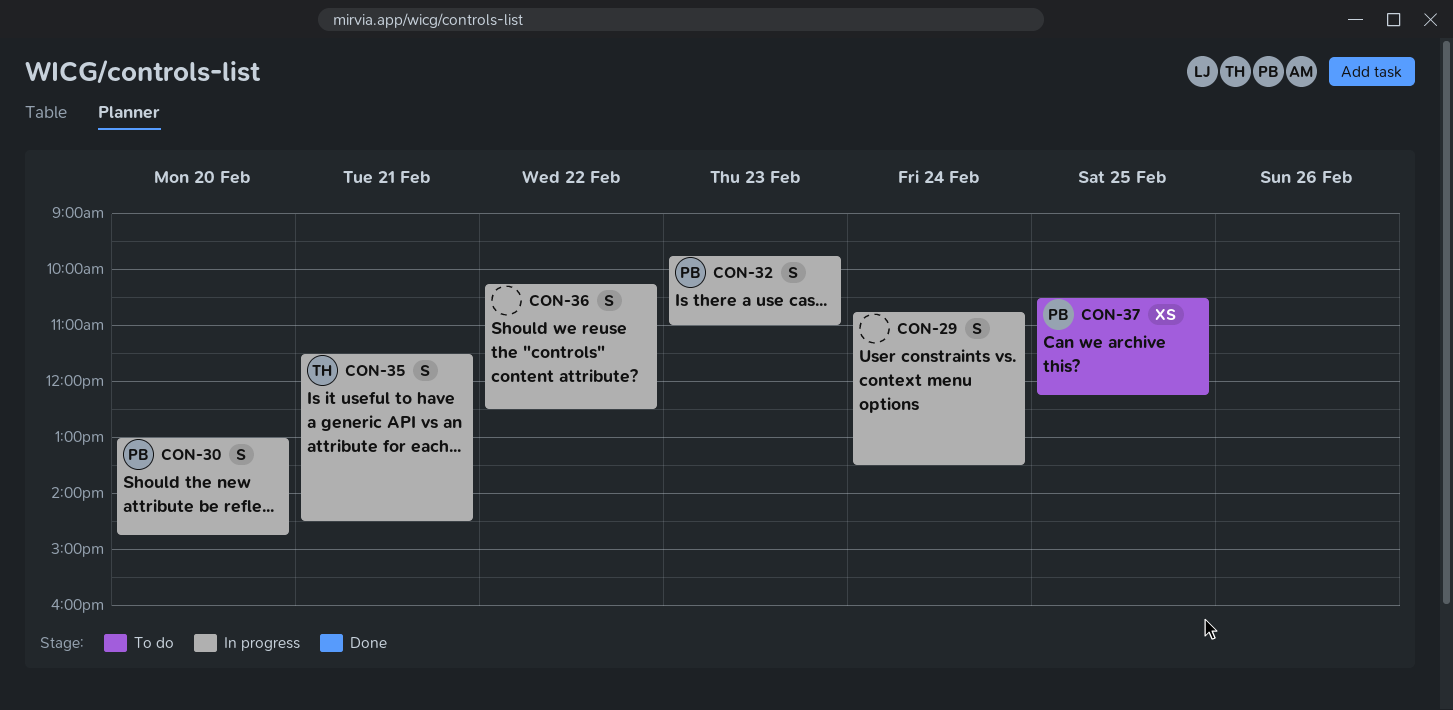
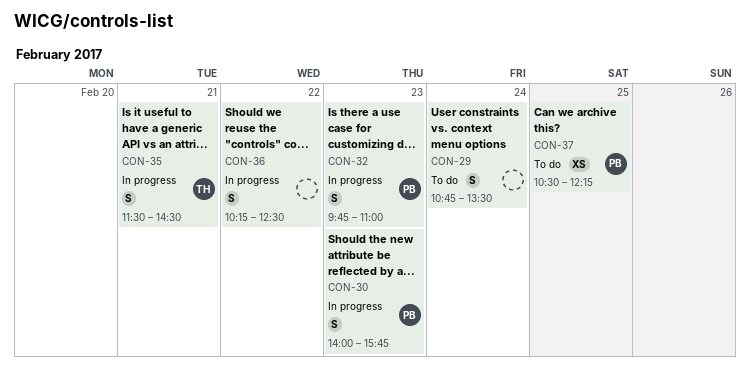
CON-29, status: In progress -> To do
CON-30, day: Feb 20 -> Feb 23
CON-30, begins: 13:00 -> 14:00
CON-30, ends: 14:45 -> 15:45

